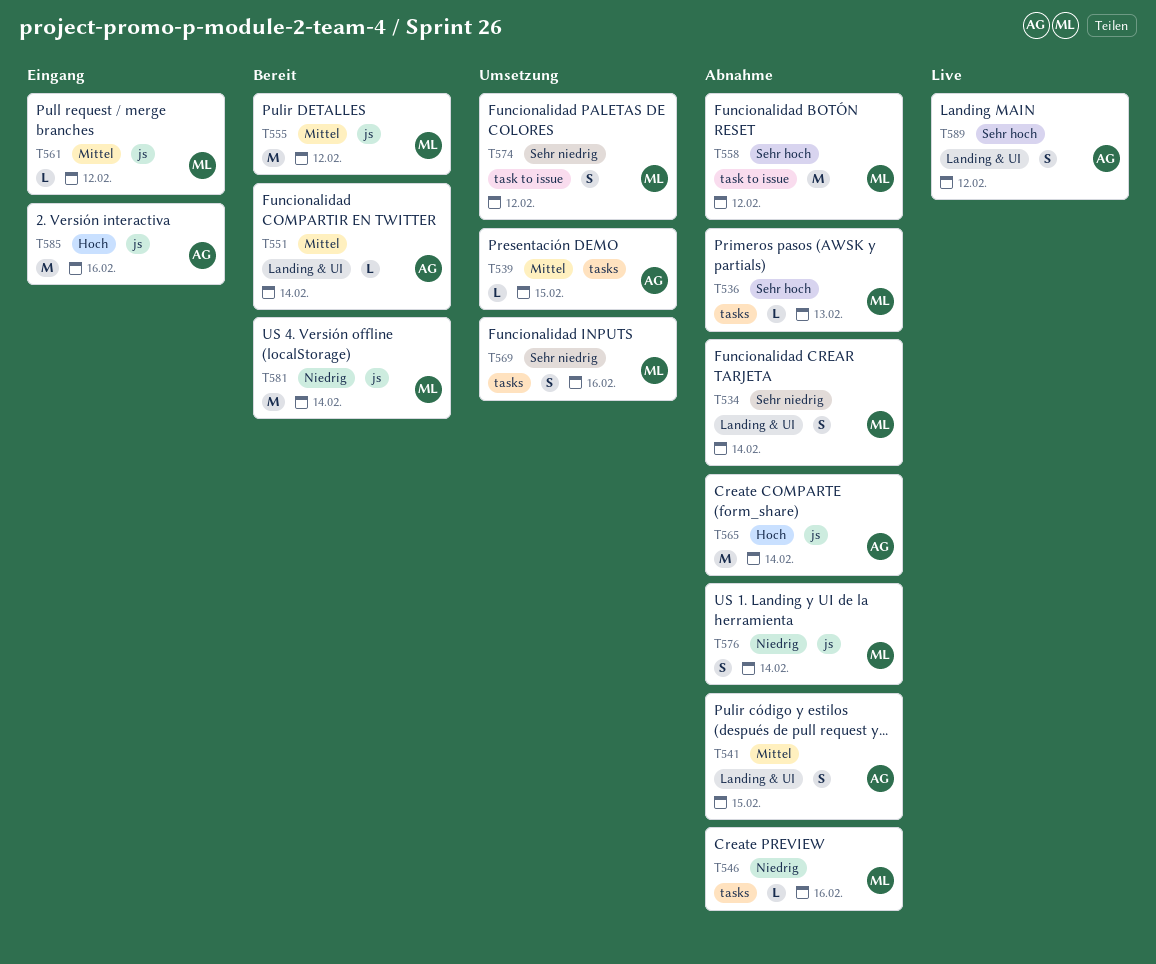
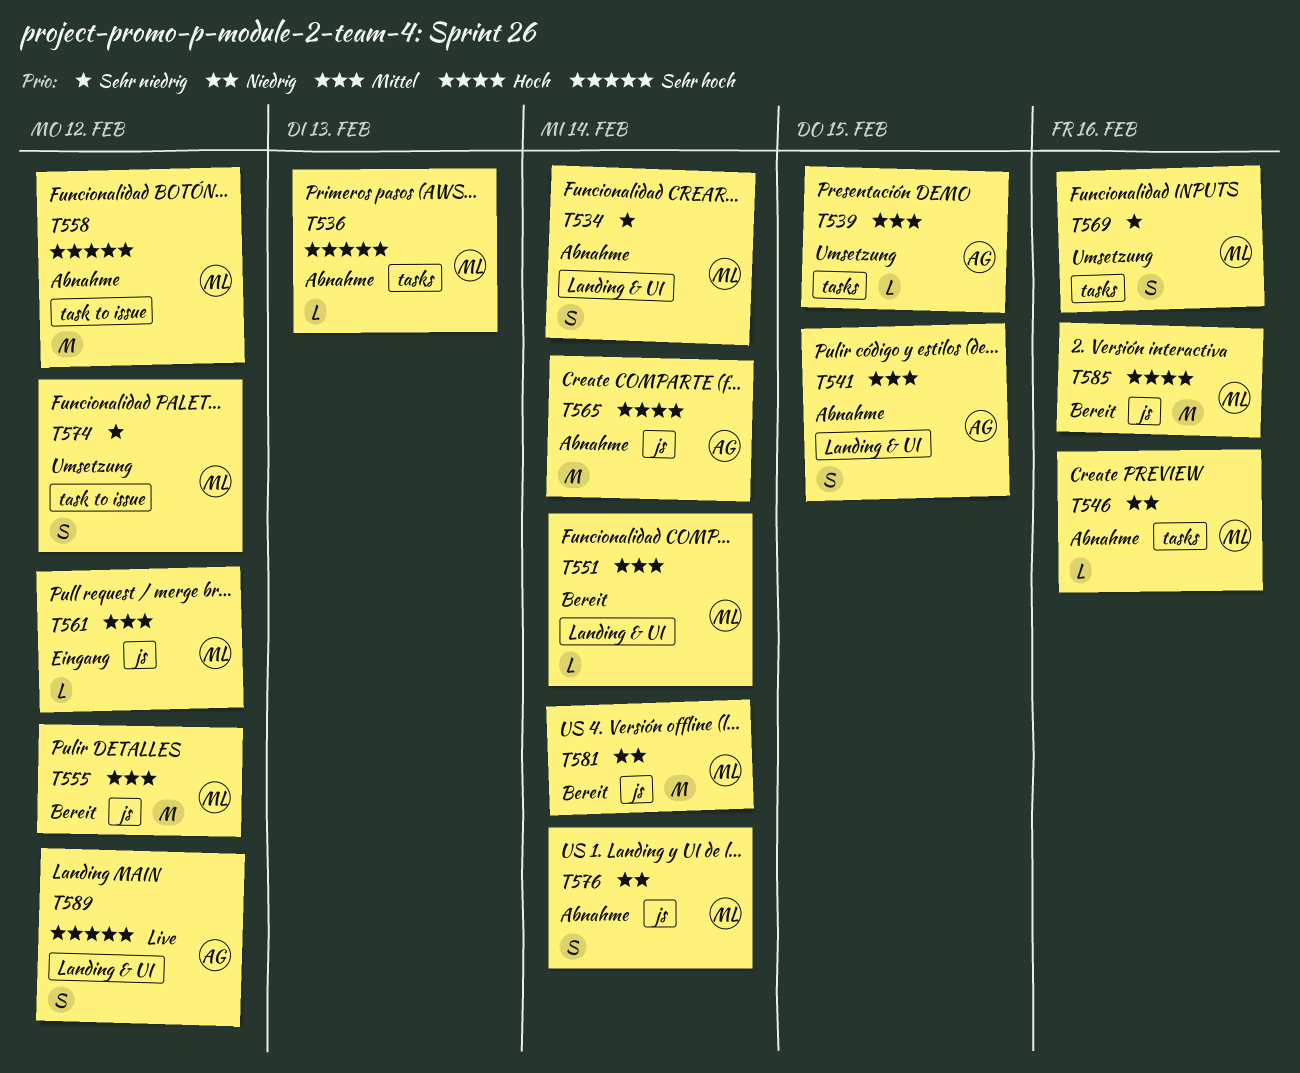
T551, owner: AG -> ML
T585, status: Eingang -> Bereit
T585, owner: AG -> ML

